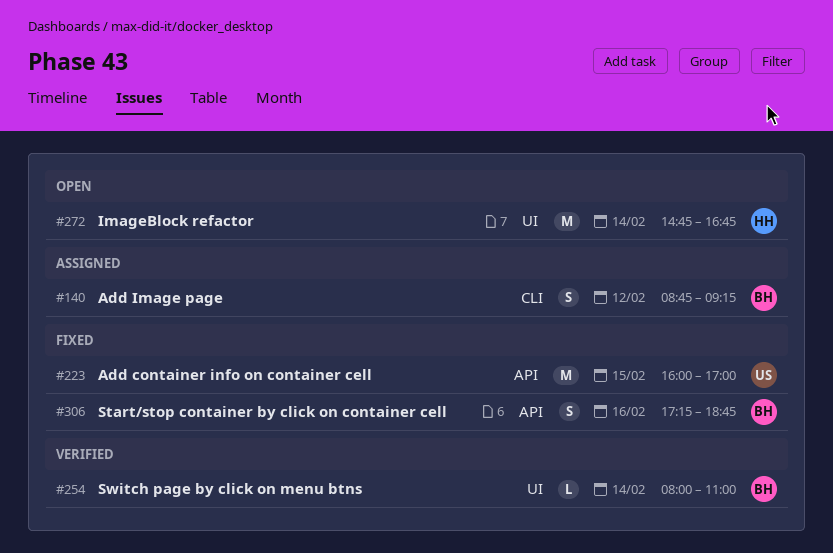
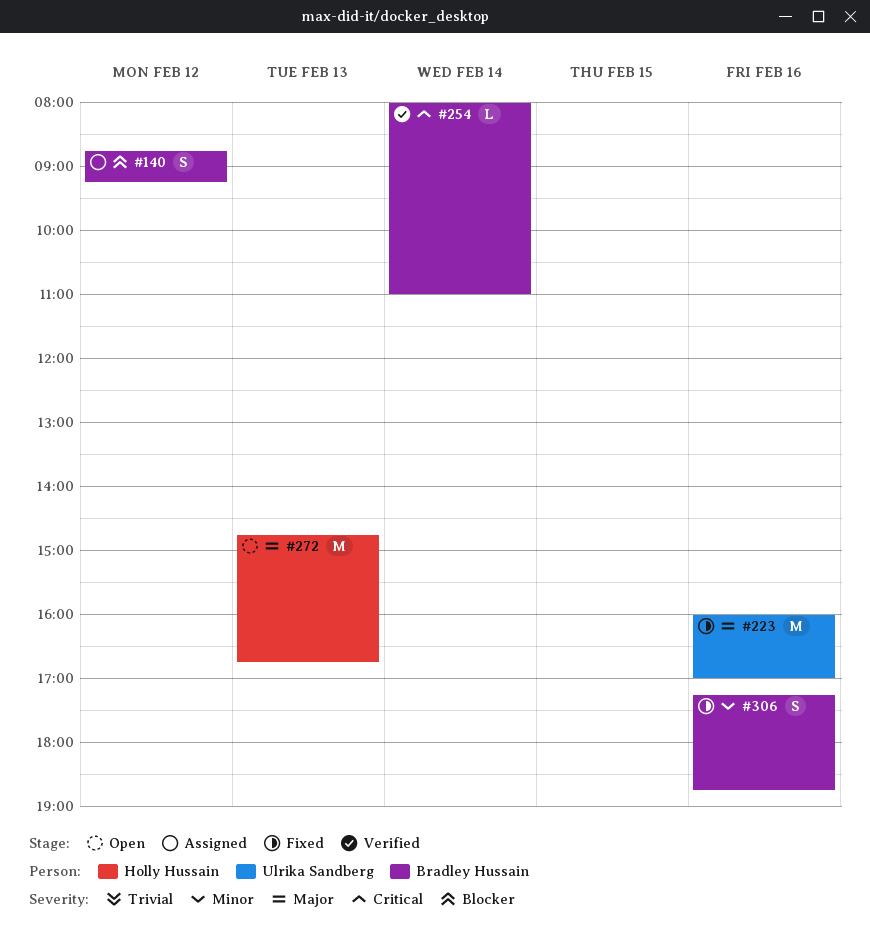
#223, day: Feb 15 -> Feb 16
#272, day: Feb 14 -> Feb 13

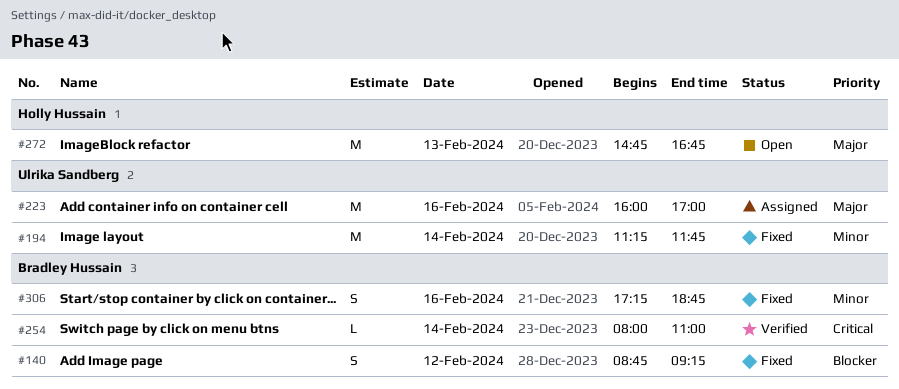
#140, status: Assigned -> Fixed
#194: none -> present
#223, status: Fixed -> Assigned

